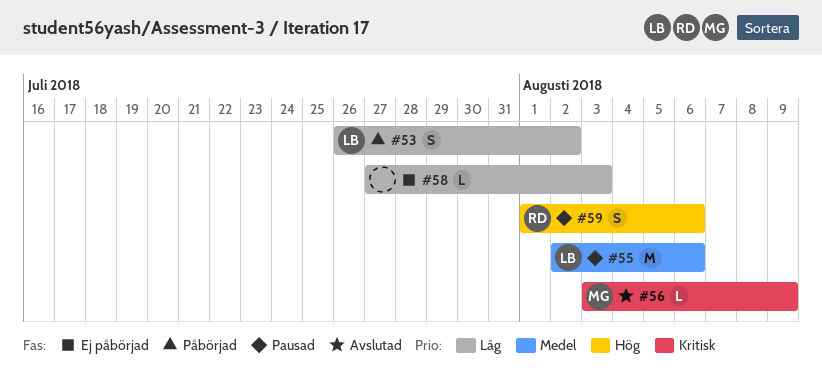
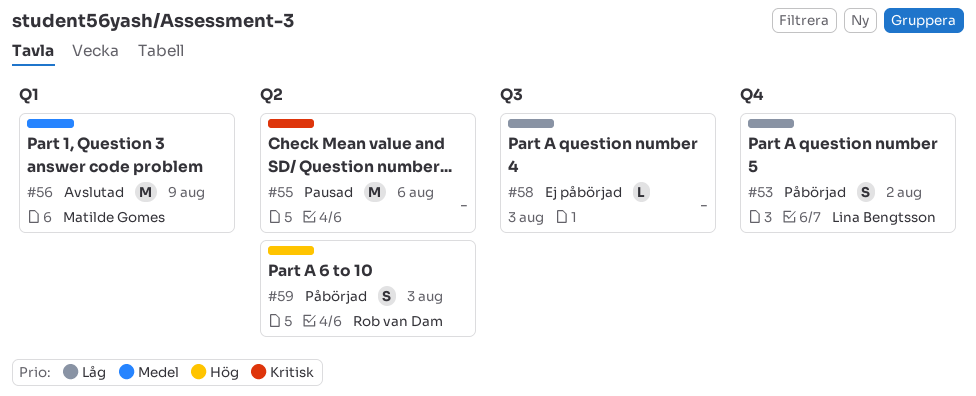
#55, owner: Lina Bengtsson -> none
#55, priority: Medel -> Kritisk
#56, priority: Kritisk -> Medel
#56, estimate: L -> M
#59, status: Pausad -> Påbörjad
#59, due: Aug 6 -> Aug 3

